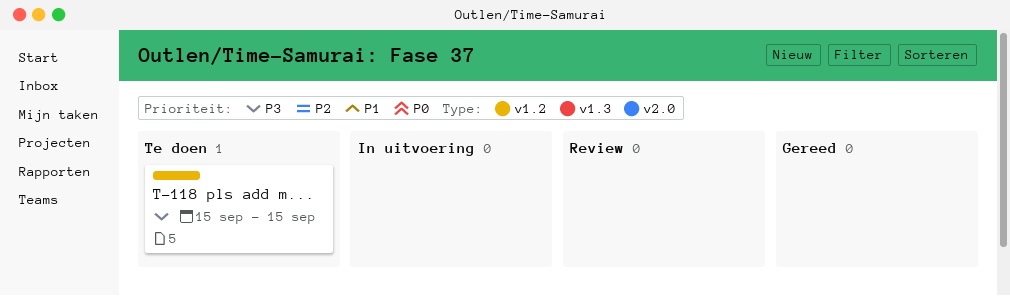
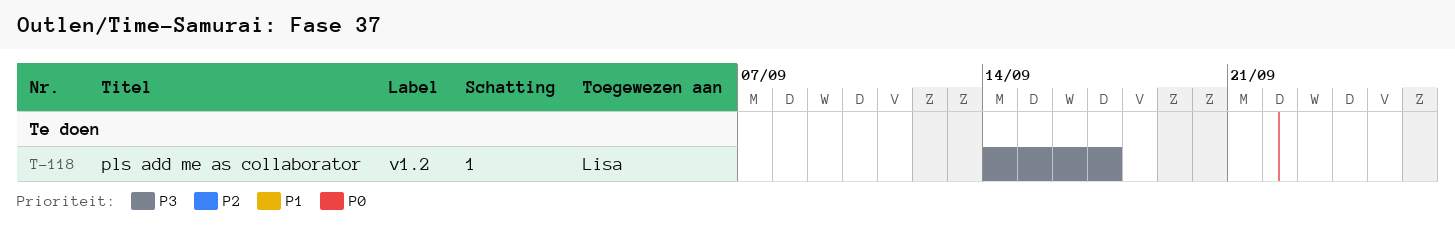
T-118, start: Sep 15 -> Sep 14
T-118, due: Sep 15 -> Sep 17

